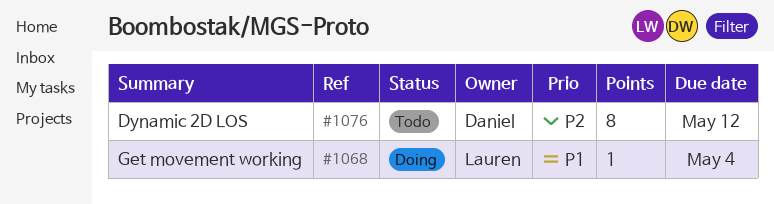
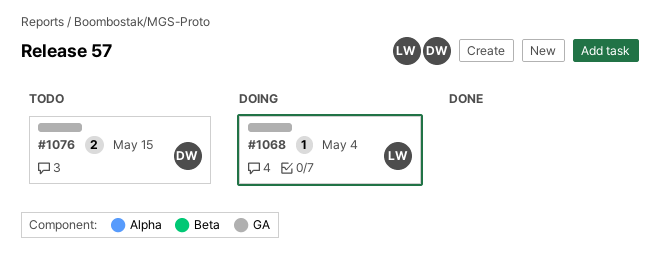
#1076, estimate: 8 -> 2
#1076, due: May 12 -> May 15

